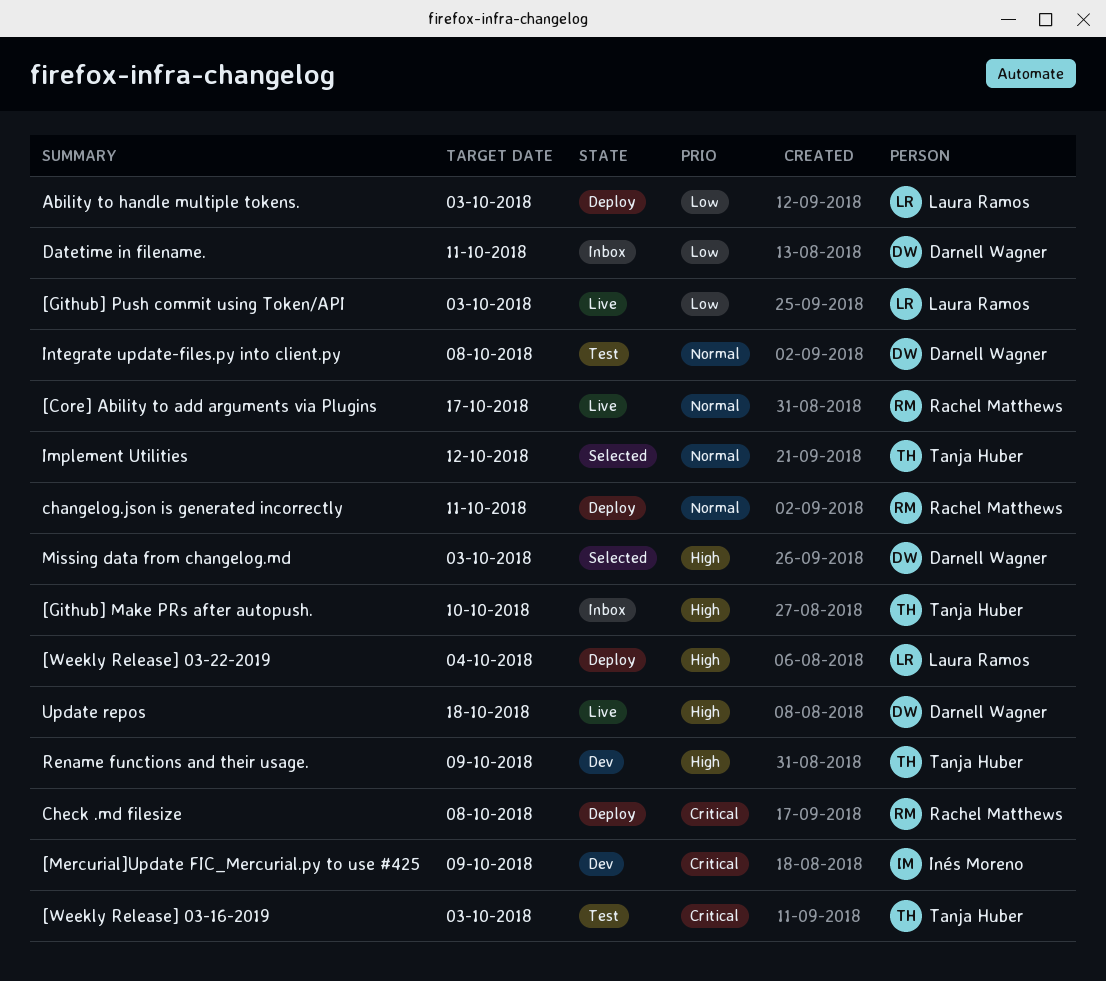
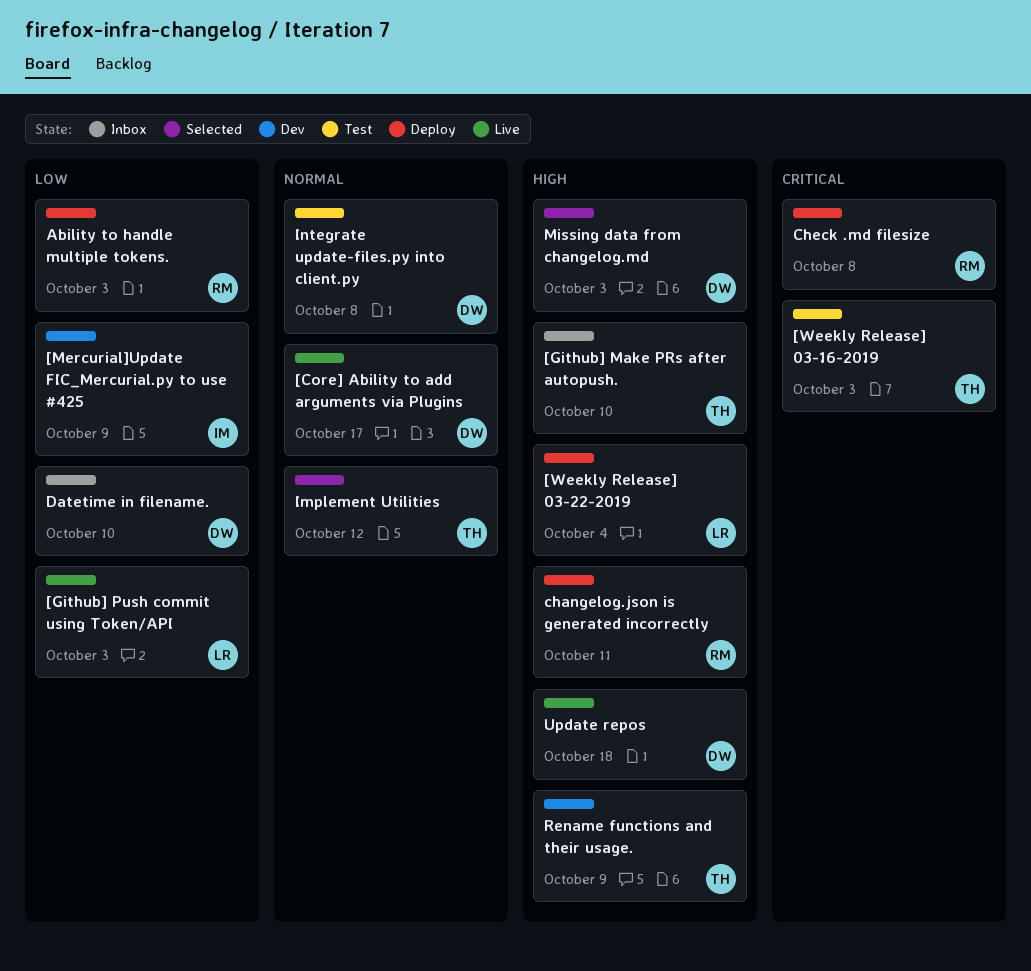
[Core] Ability to add arguments via Plugins, owner: Rachel Matthews -> Darnell Wagner
[Mercurial]Update FIC_Mercurial.py to use #425, priority: Critical -> Low
Ability to handle multiple tokens., owner: Laura Ramos -> Rachel Matthews
changelog.json is generated incorrectly, priority: Normal -> High
Datetime in filename., due: Oct 11 -> Oct 10

